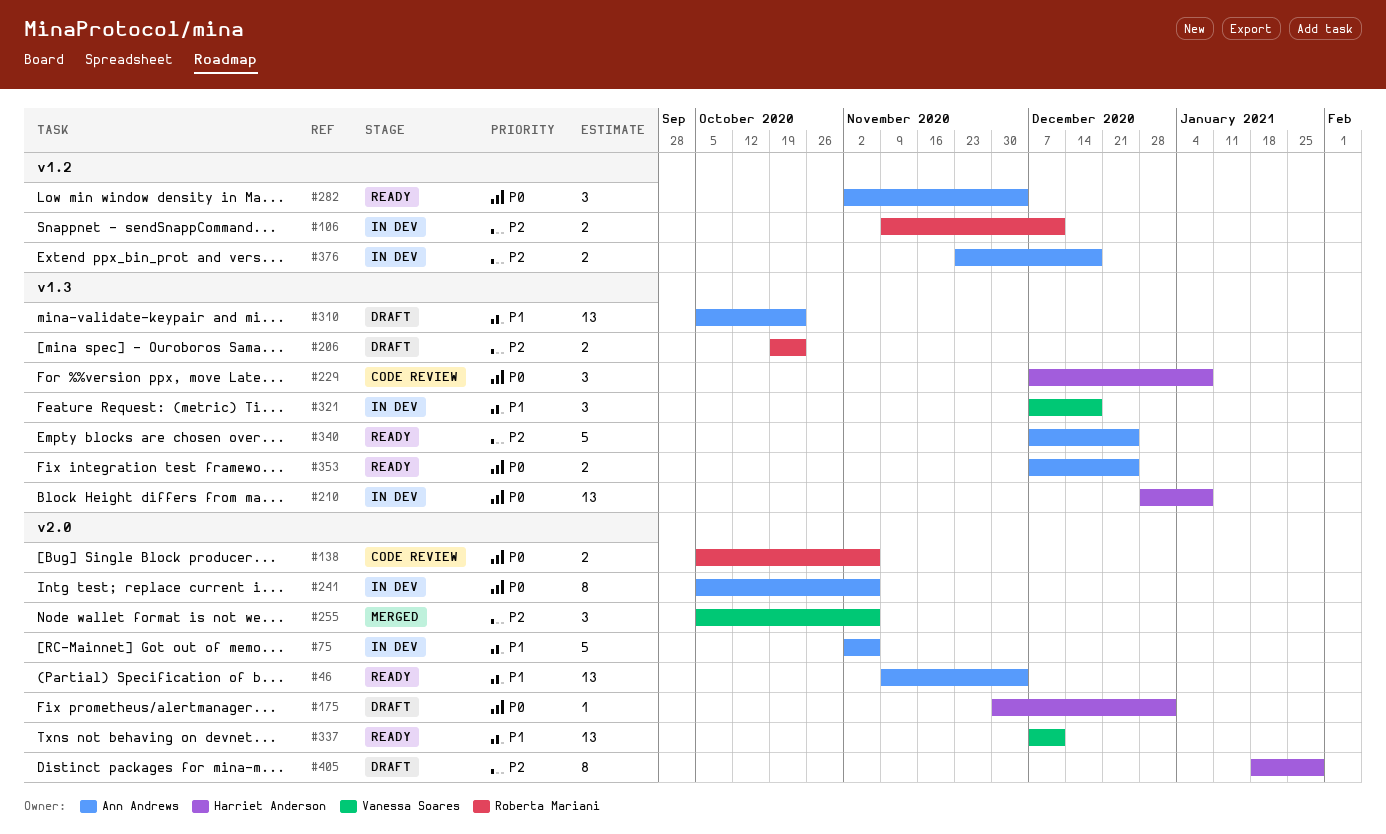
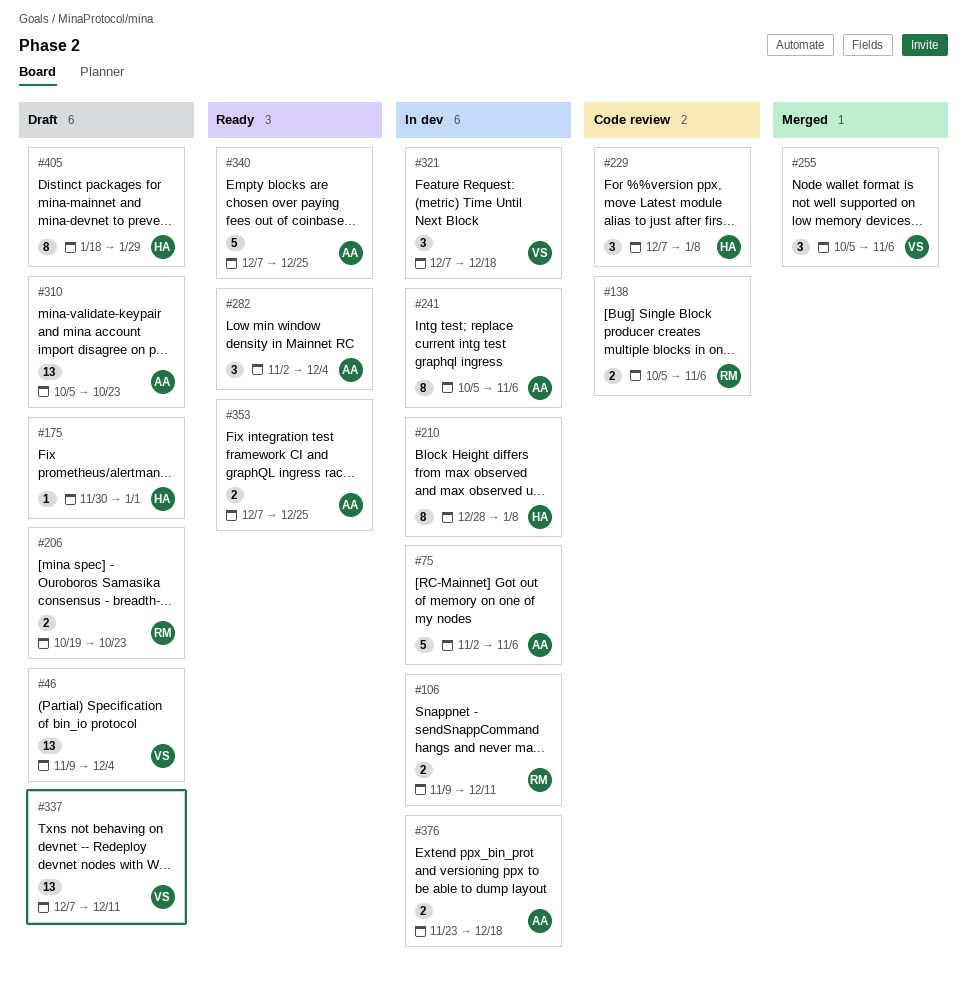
#46, status: Ready -> Draft
#46, owner: Ann Andrews -> Vanessa Soares
#210, estimate: 13 -> 8
#337, status: Ready -> Draft

